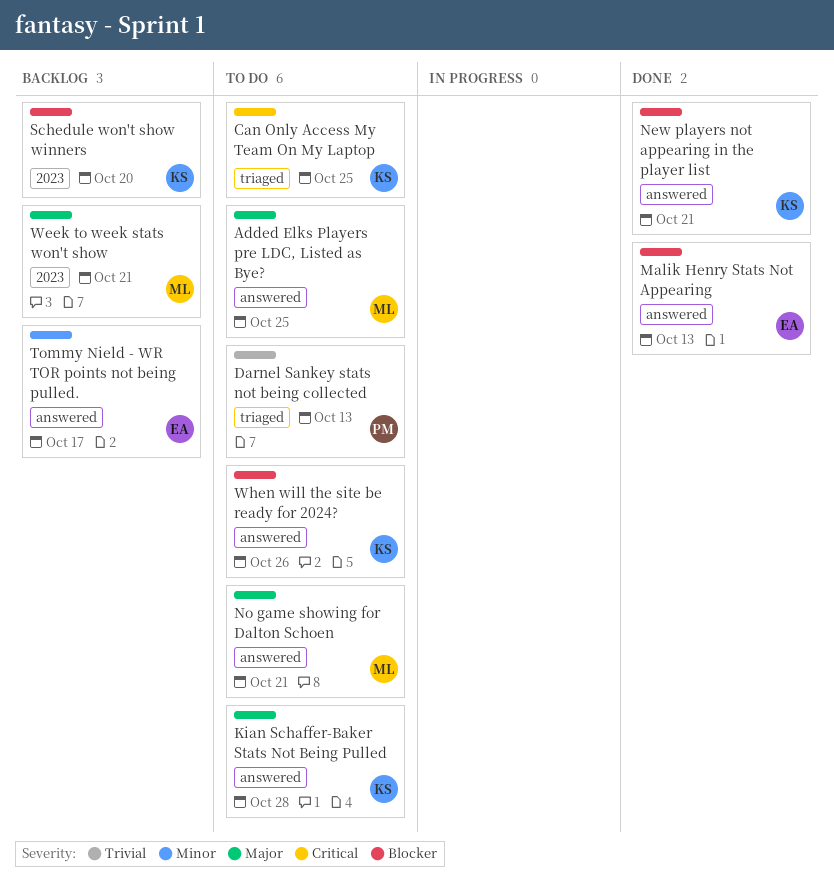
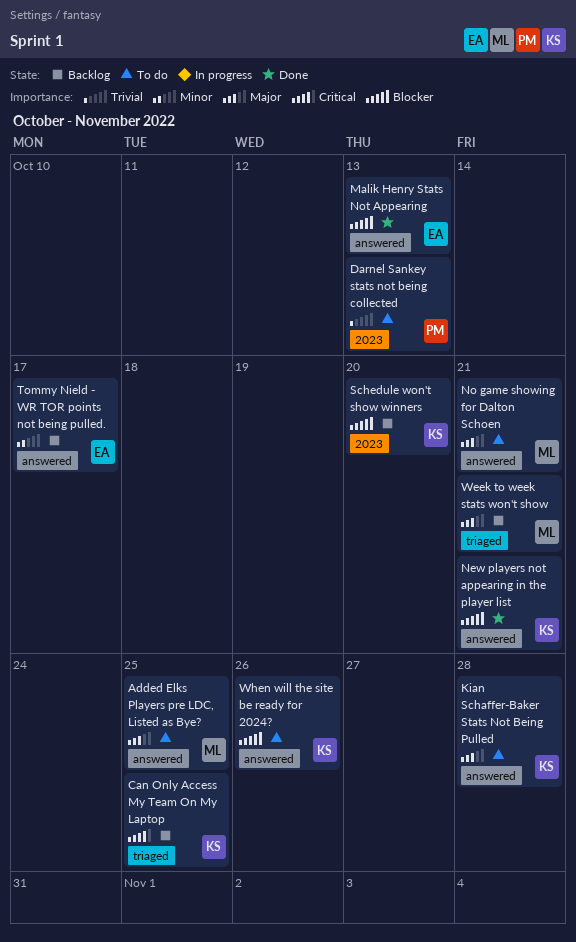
Can Only Access My Team On My Laptop, status: To do -> Backlog
Darnel Sankey stats not being collected, label: triaged -> 2023
Week to week stats won't show, label: 2023 -> triaged

